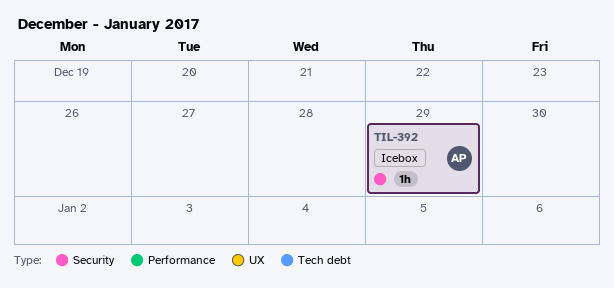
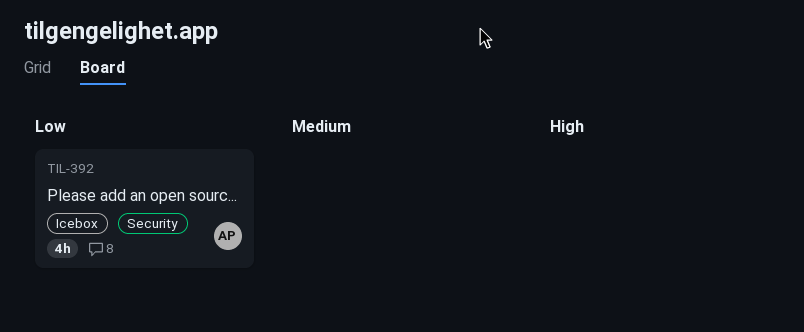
TIL-392, estimate: 1h -> 4h

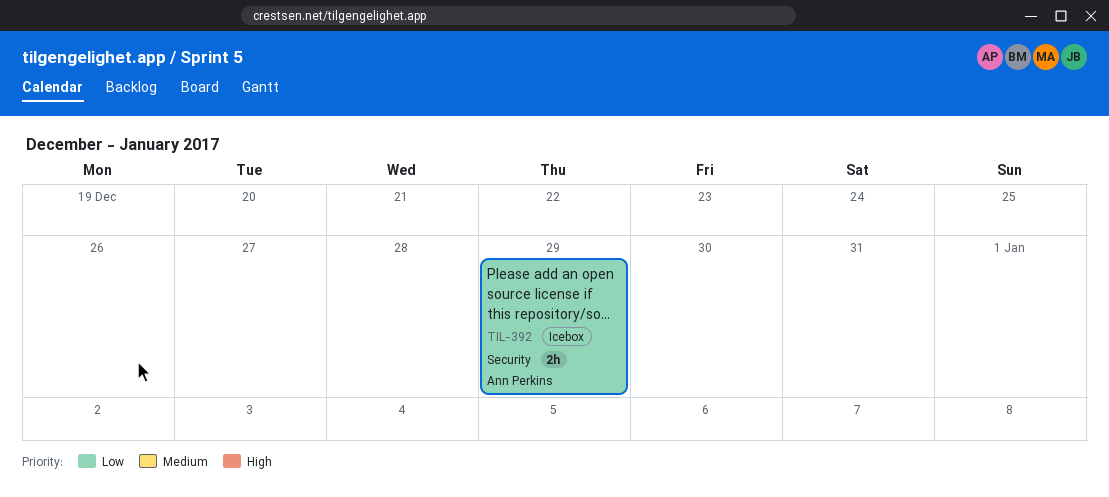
TIL-392, estimate: 4h -> 2h

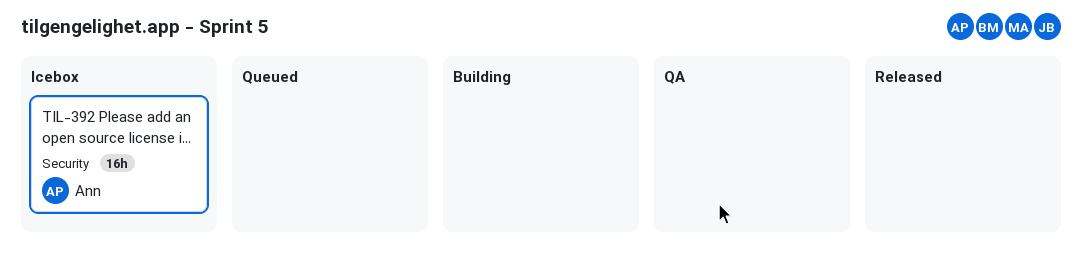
TIL-392, estimate: 2h -> 16h

